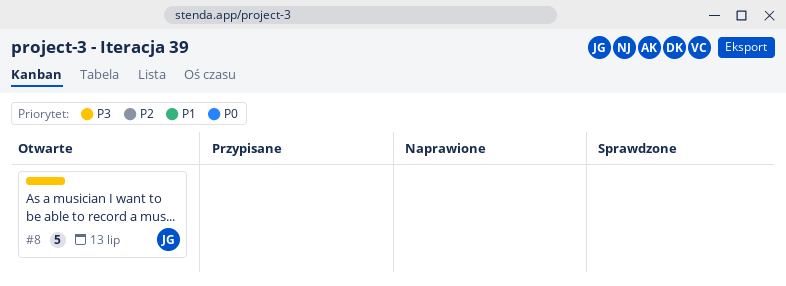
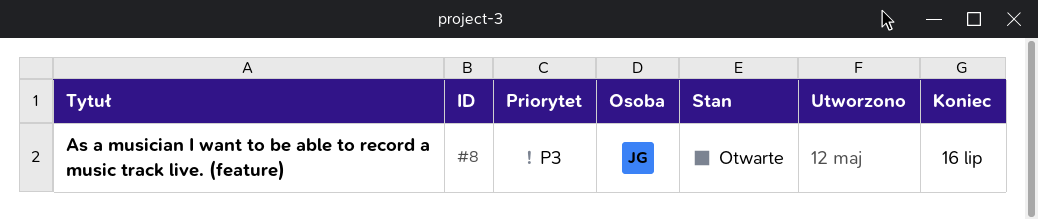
#8, due: Jul 13 -> Jul 16

